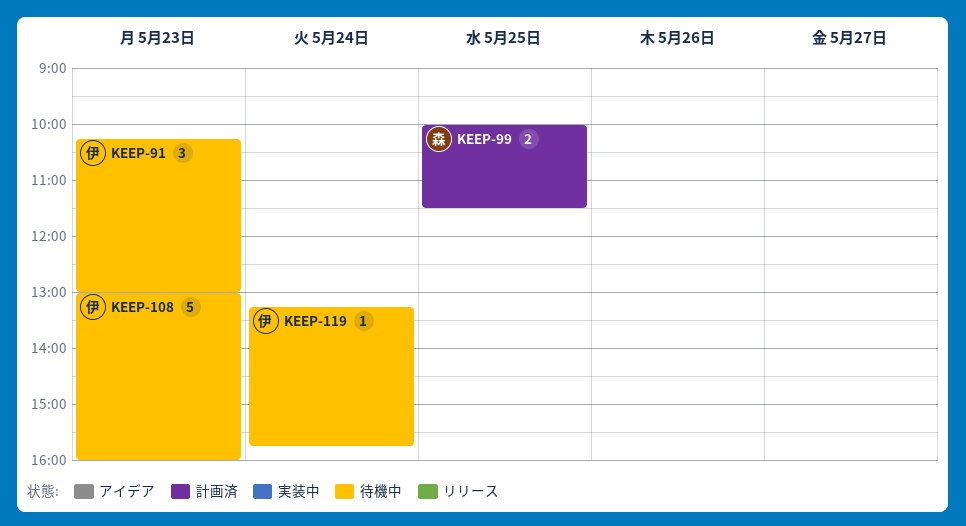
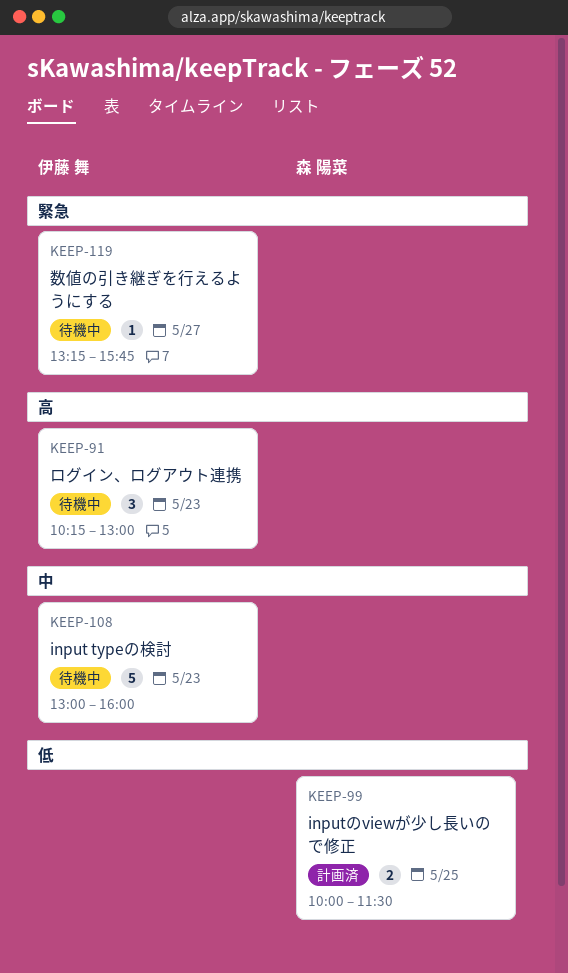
KEEP-119, day: May 24 -> May 27

